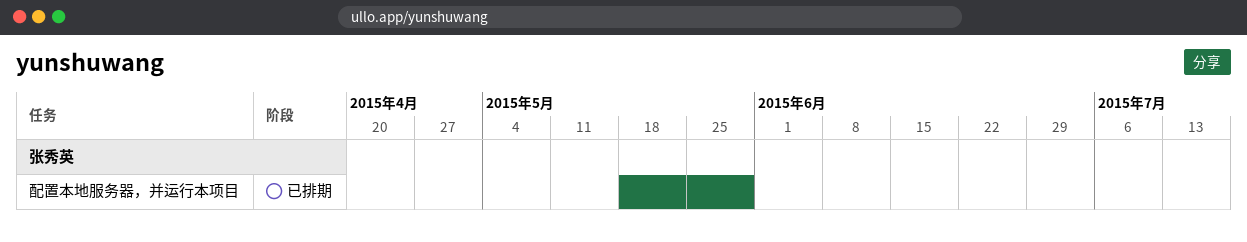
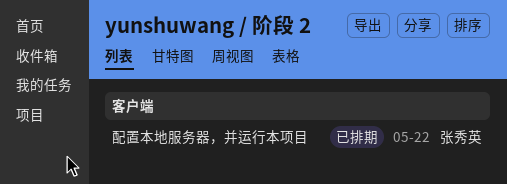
配置本地服务器，并运行本项目, due: May 29 -> May 22

